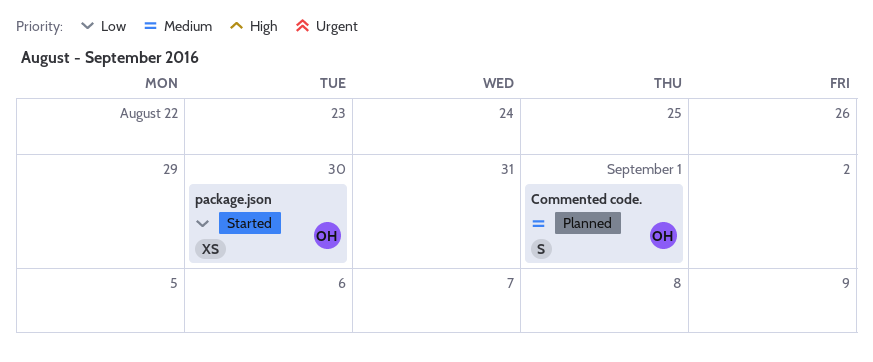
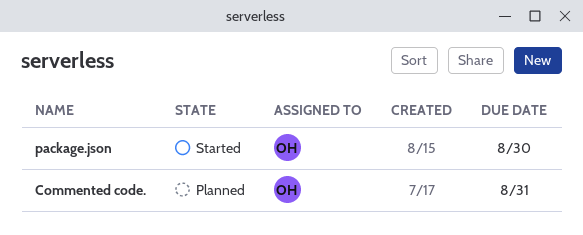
Commented code., due: Sep 1 -> Aug 31

